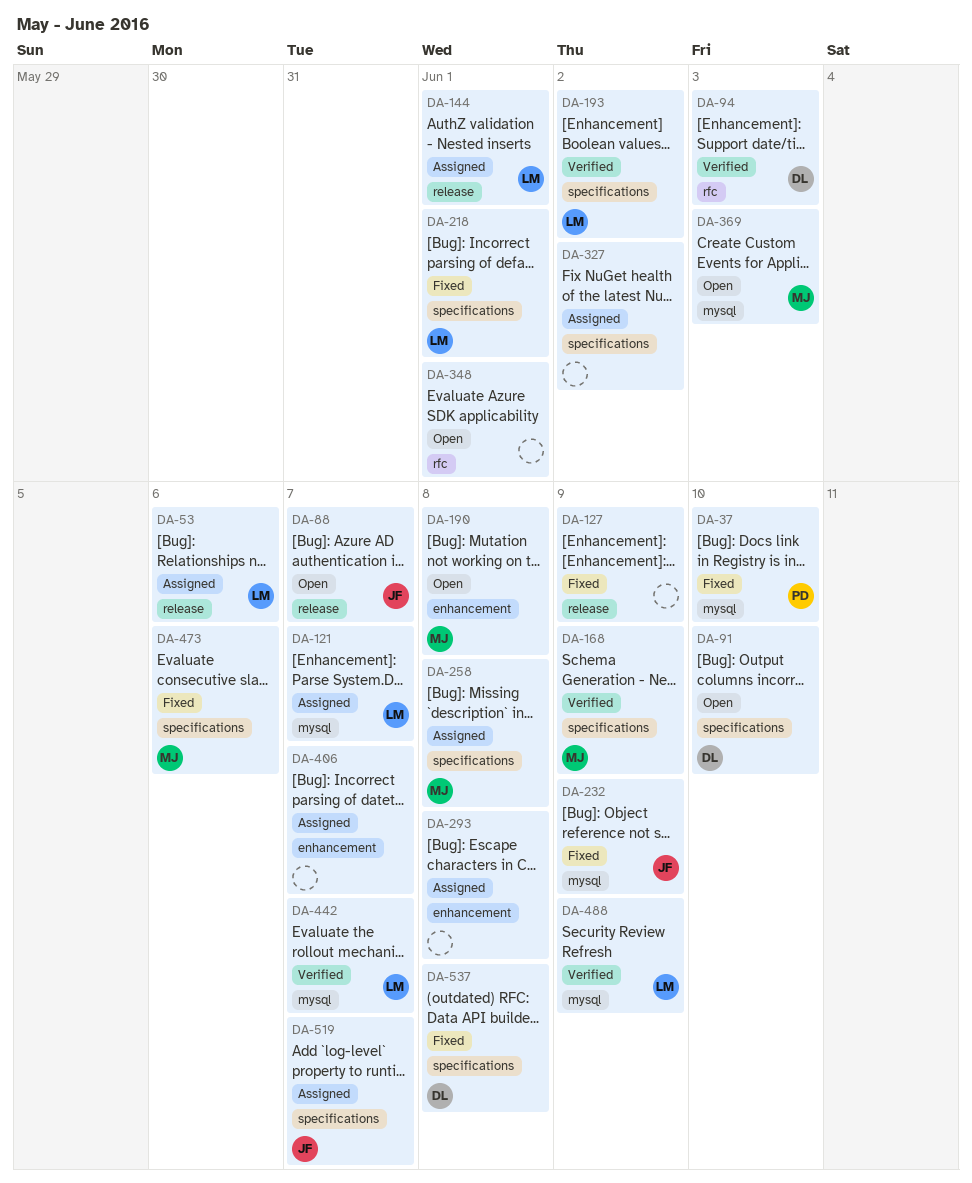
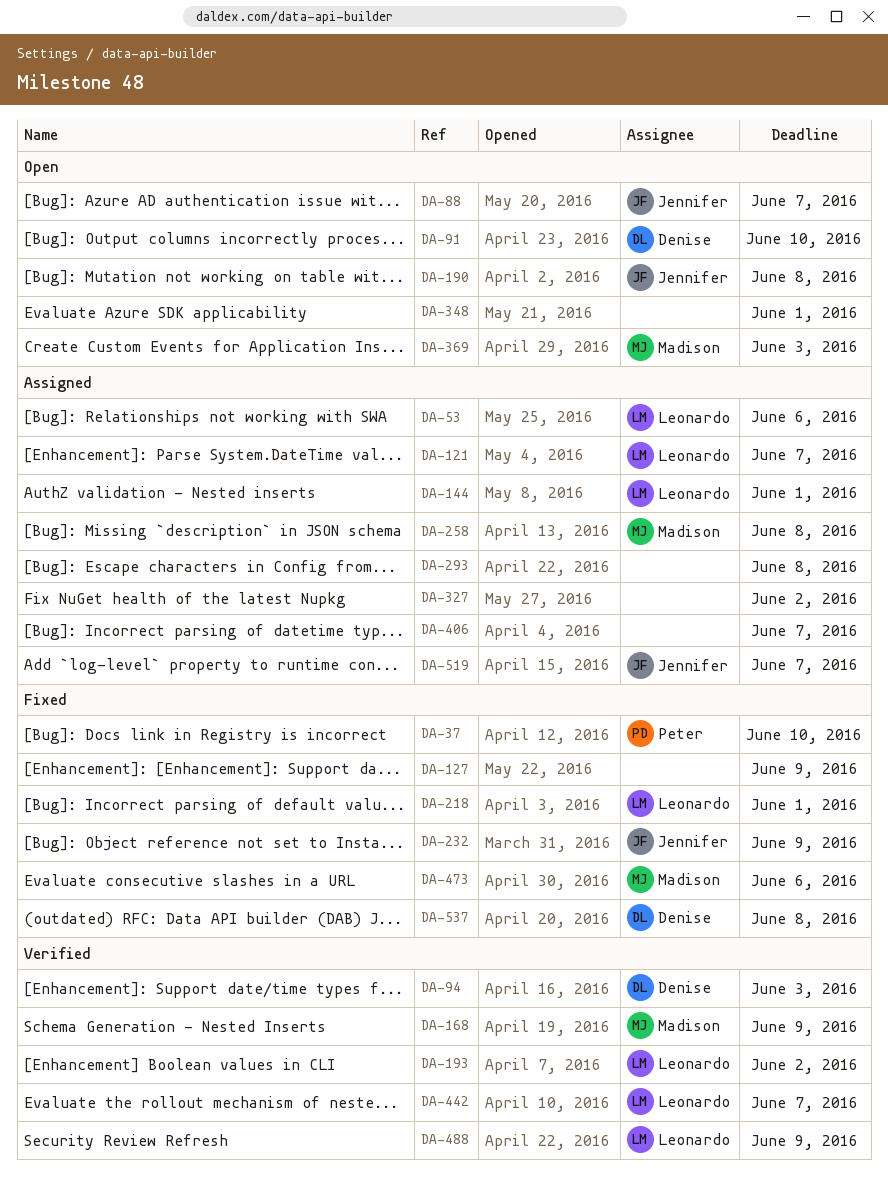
DA-190, owner: Madison -> Jennifer

